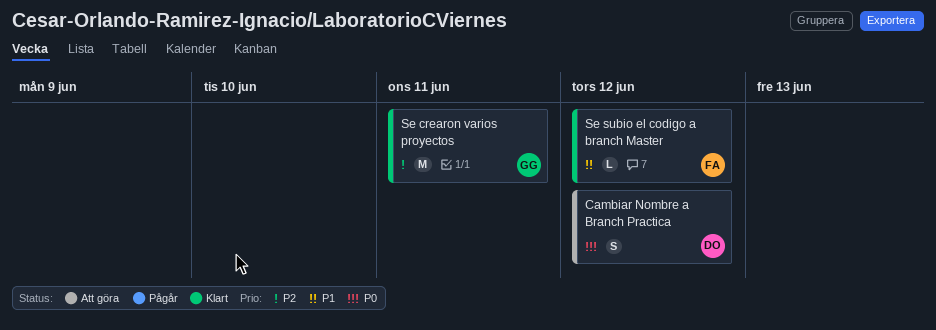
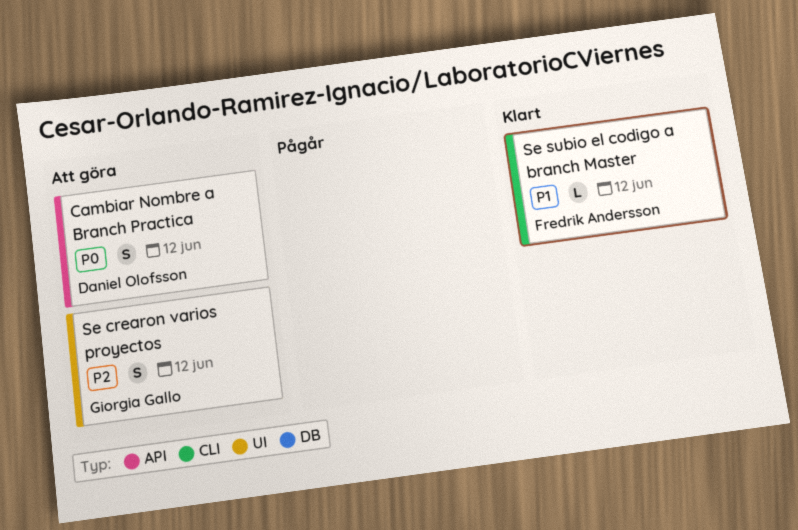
Se crearon varios proyectos, status: Klart -> Att göra
Se crearon varios proyectos, estimate: M -> S
Se crearon varios proyectos, due: Jun 11 -> Jun 12

